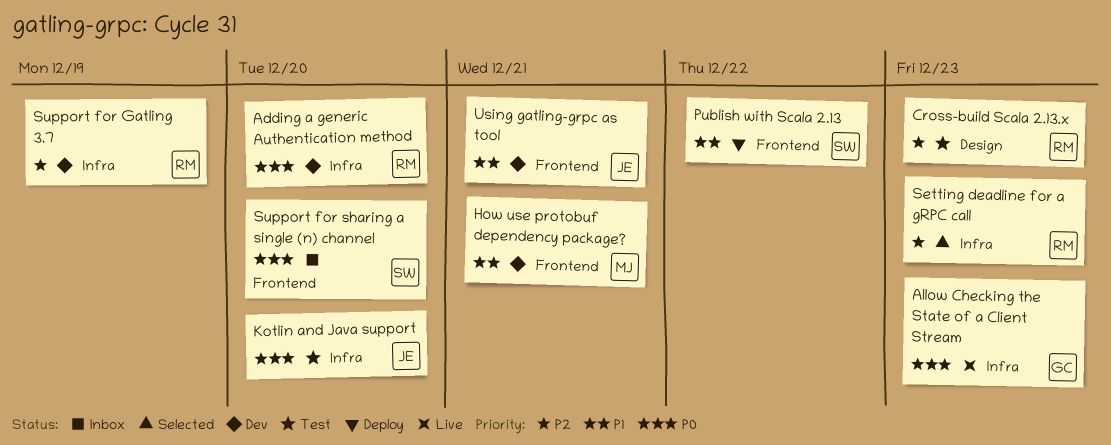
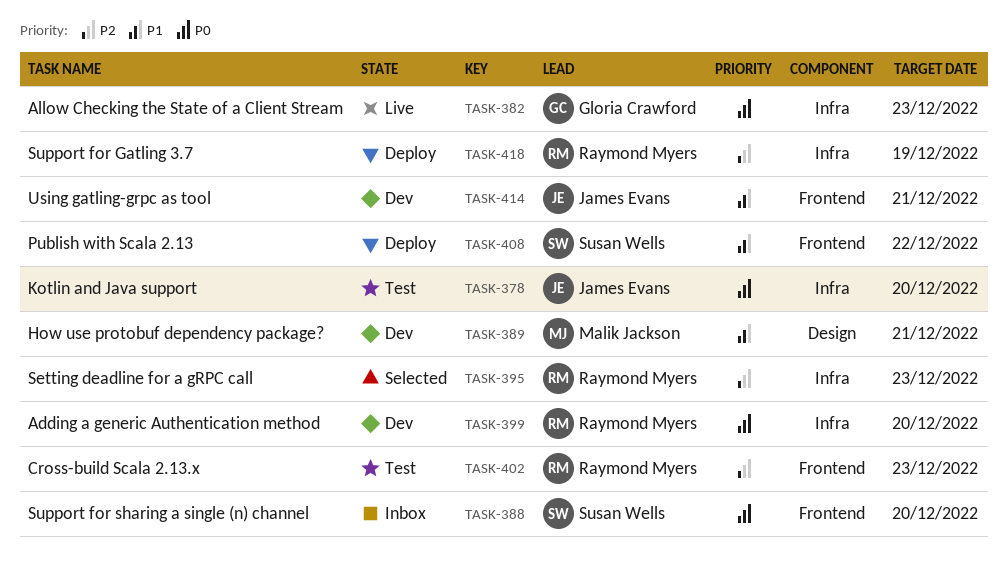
Cross-build Scala 2.13.x, label: Design -> Frontend
How use protobuf dependency package?, label: Frontend -> Design
Support for Gatling 3.7, status: Dev -> Deploy

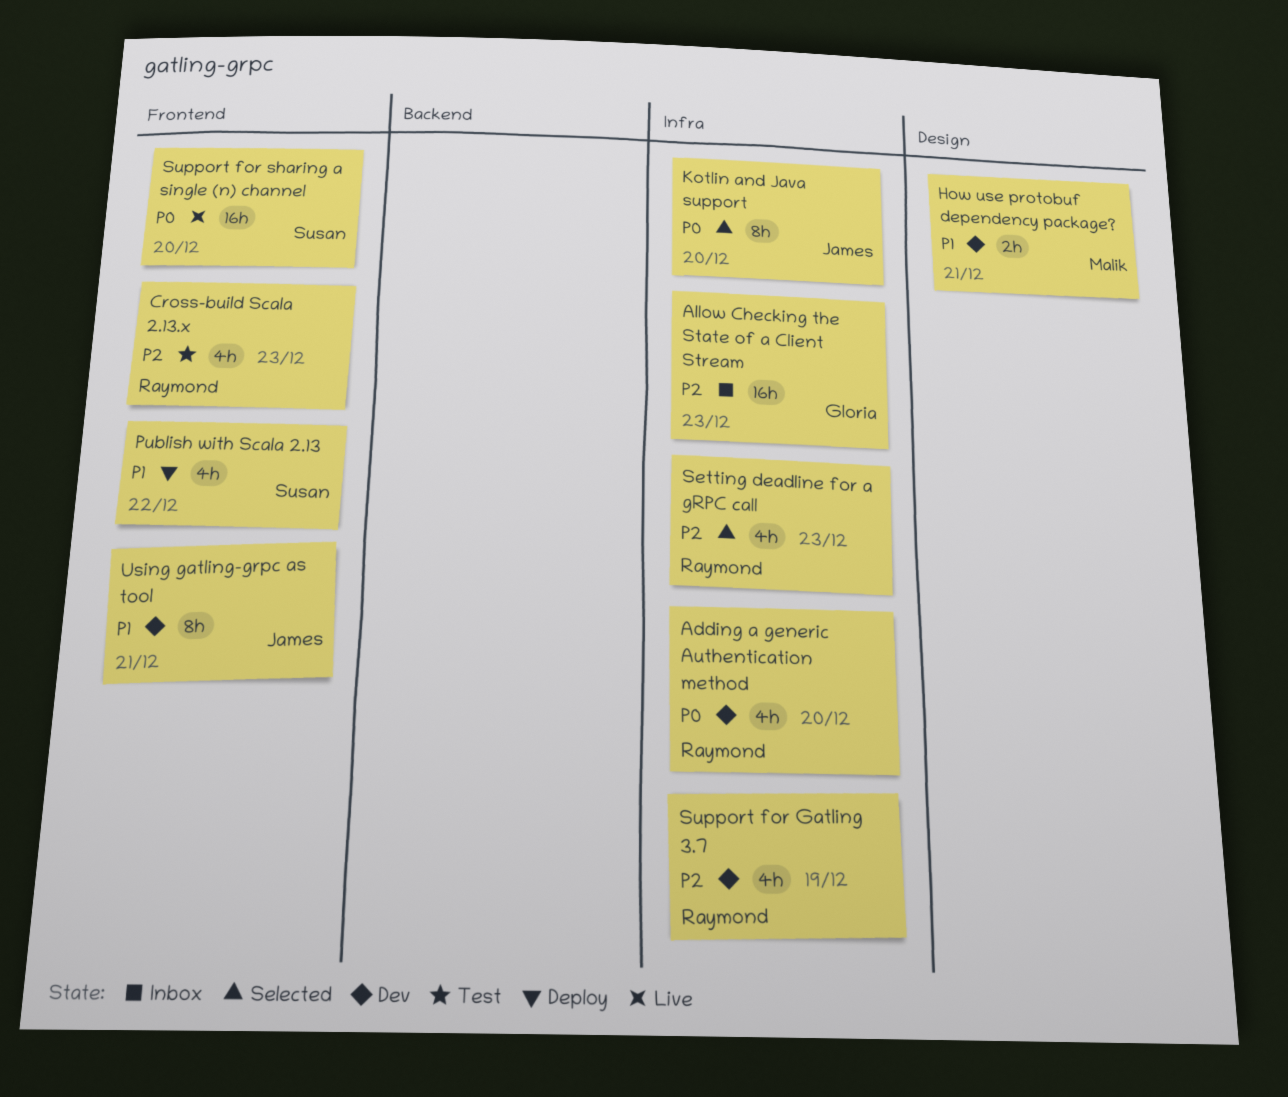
Allow Checking the State of a Client Stream, status: Live -> Inbox
Allow Checking the State of a Client Stream, priority: P0 -> P2
Kotlin and Java support, status: Test -> Selected
Support for Gatling 3.7, status: Deploy -> Dev
Support for sharing a single (n) channel, status: Inbox -> Live

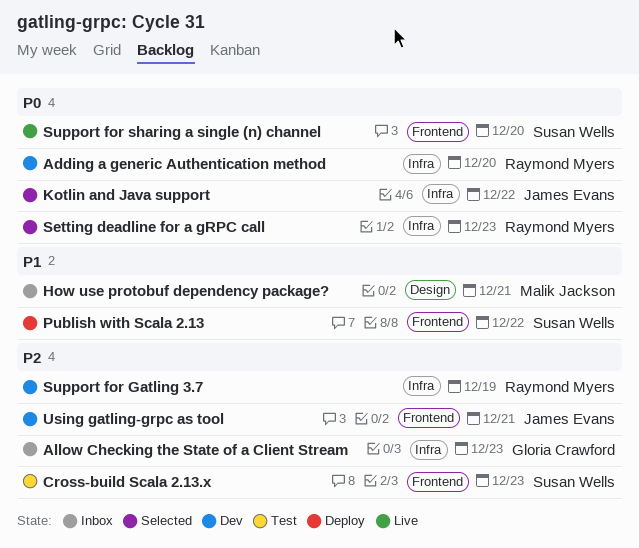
Cross-build Scala 2.13.x, owner: Raymond Myers -> Susan Wells
How use protobuf dependency package?, status: Dev -> Inbox
Kotlin and Java support, due: Dec 20 -> Dec 22
Setting deadline for a gRPC call, priority: P2 -> P0
Using gatling-grpc as tool, priority: P1 -> P2

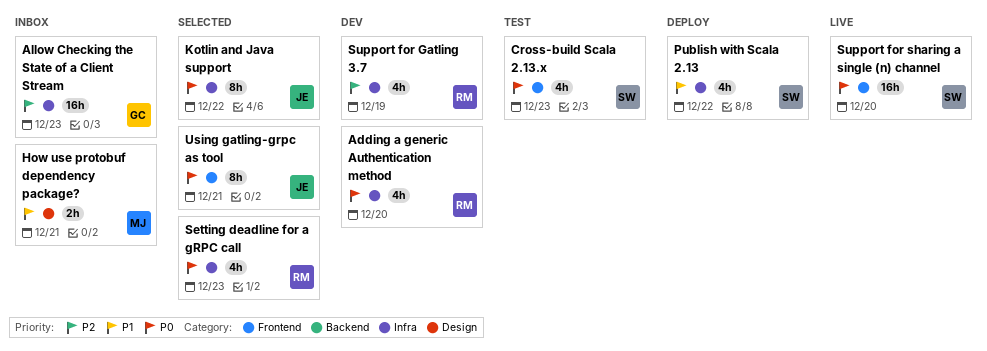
Cross-build Scala 2.13.x, priority: P2 -> P0
Publish with Scala 2.13, label: Frontend -> Infra
Using gatling-grpc as tool, status: Dev -> Selected
Using gatling-grpc as tool, priority: P2 -> P0

